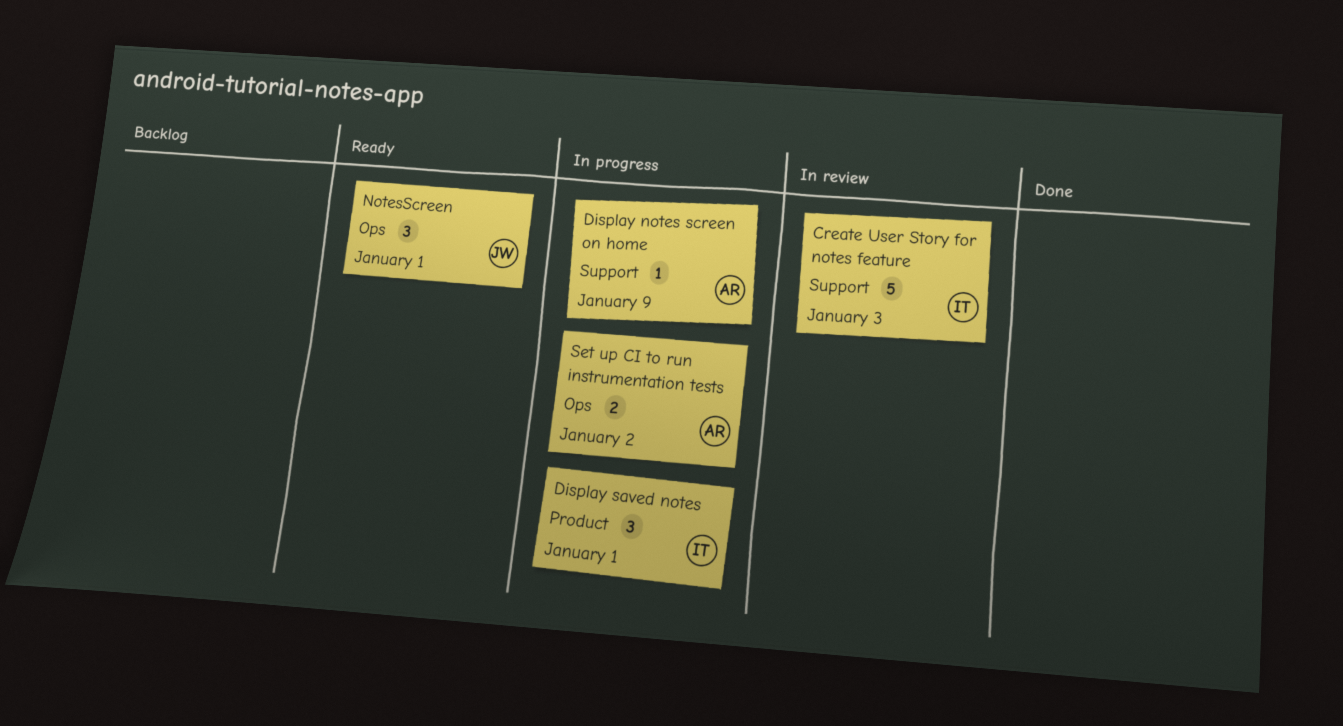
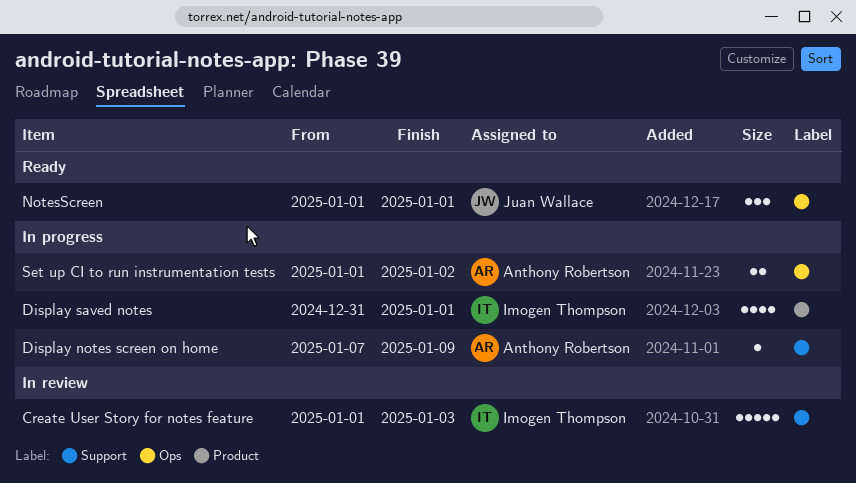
Display saved notes, estimate: 3 -> 4

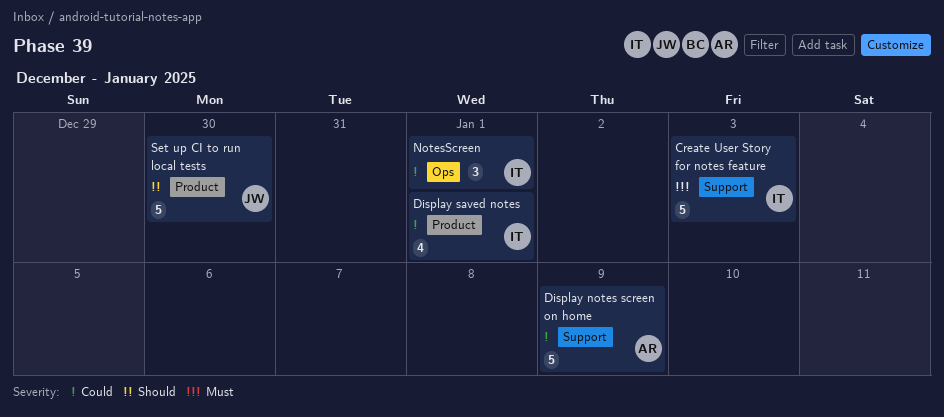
Display notes screen on home, estimate: 1 -> 5
NotesScreen, owner: Juan Wallace -> Imogen Thompson
Set up CI to run instrumentation tests: present -> none
Set up CI to run local tests: none -> present

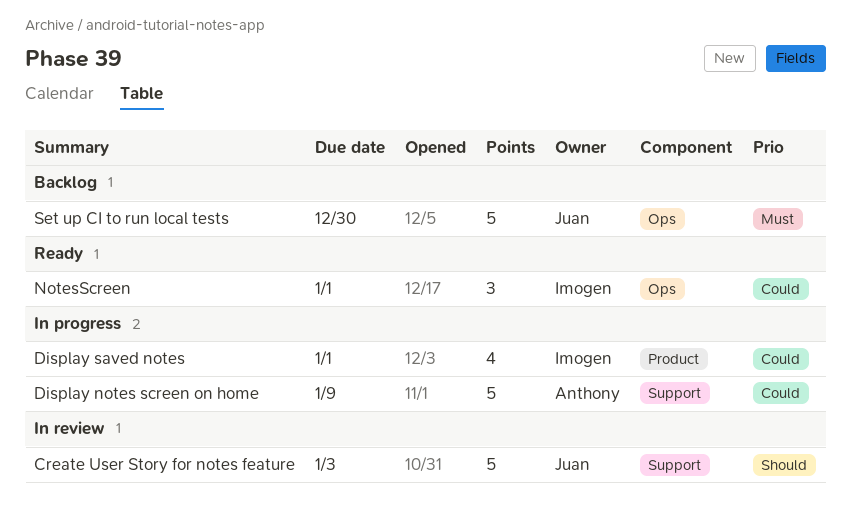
Create User Story for notes feature, owner: Imogen -> Juan
Create User Story for notes feature, priority: Must -> Should
Set up CI to run local tests, priority: Should -> Must
Set up CI to run local tests, label: Product -> Ops

